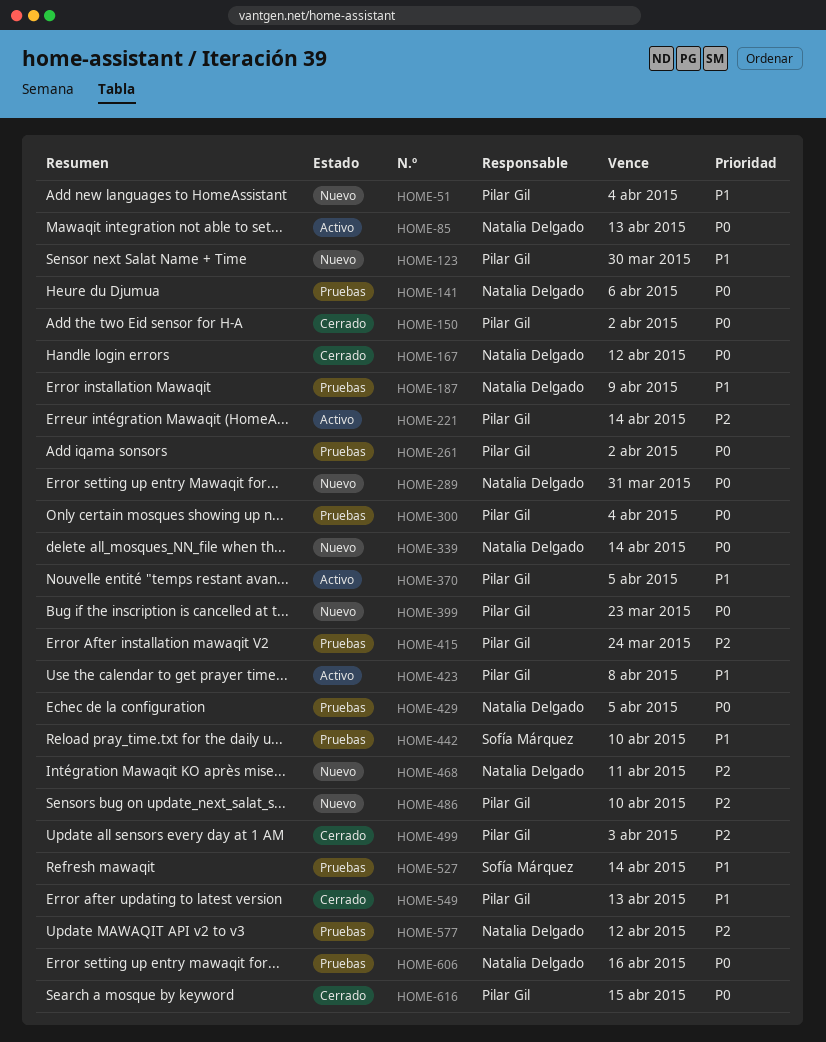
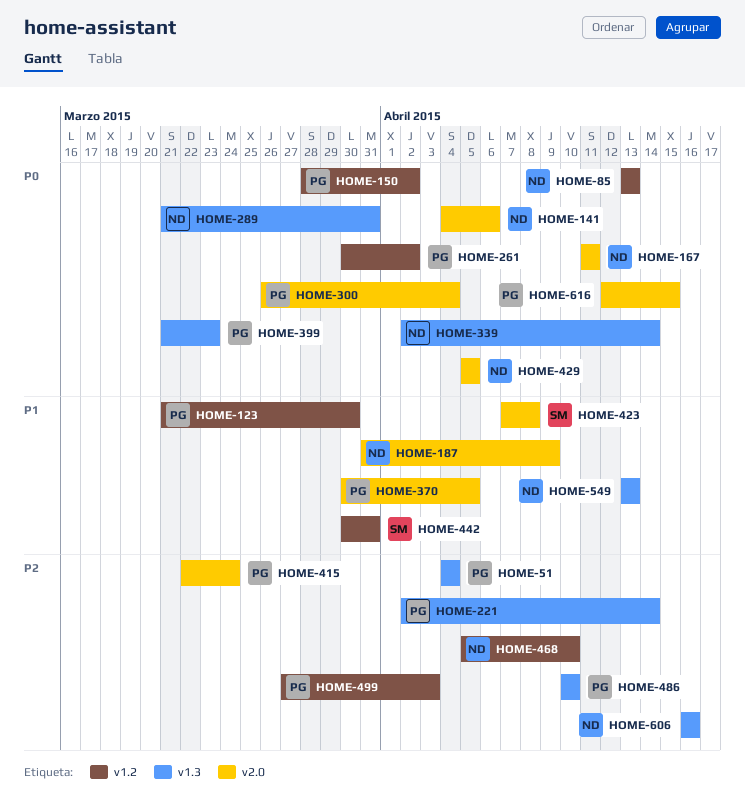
HOME-51, priority: P1 -> P2
HOME-167, due: Apr 12 -> Apr 11
HOME-423, owner: Pilar Gil -> Sofía Márquez
HOME-442, due: Apr 10 -> Mar 31
HOME-468, due: Apr 11 -> Apr 10
HOME-527: present -> none
HOME-549, owner: Pilar Gil -> Natalia Delgado
HOME-577: present -> none
HOME-606, priority: P0 -> P2

